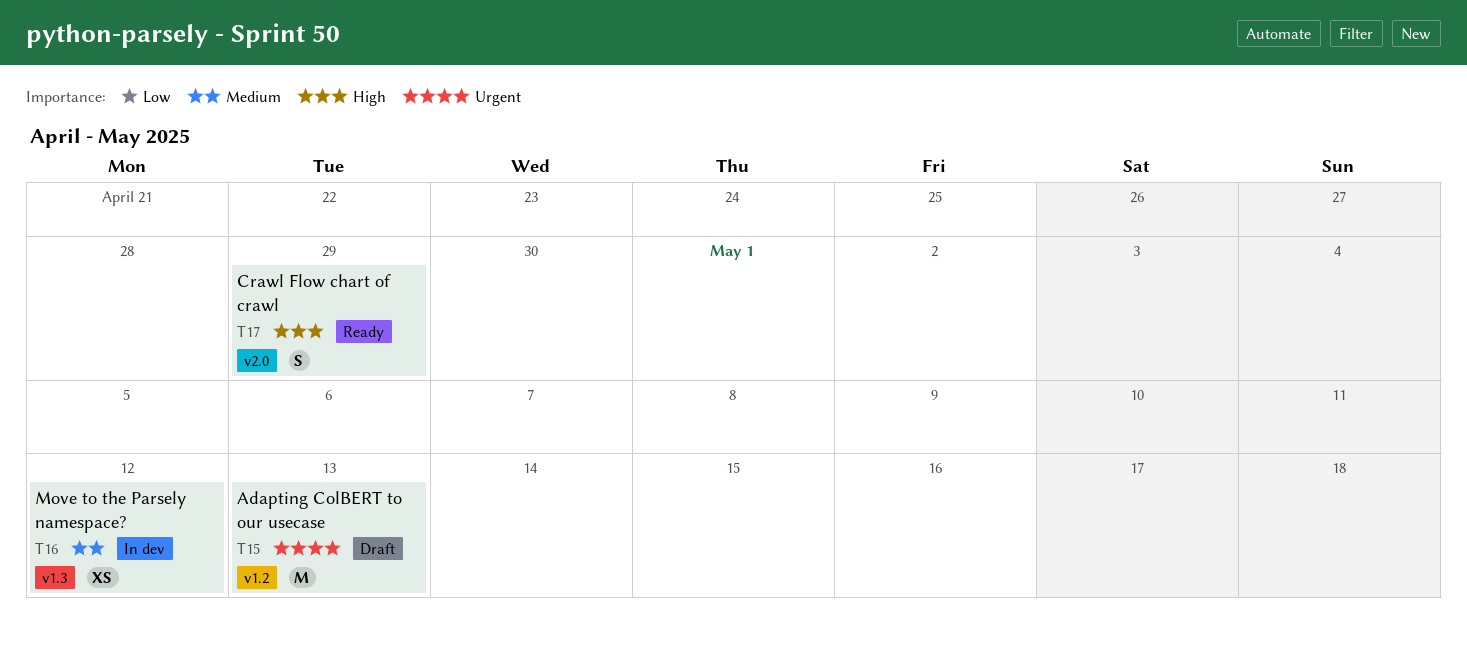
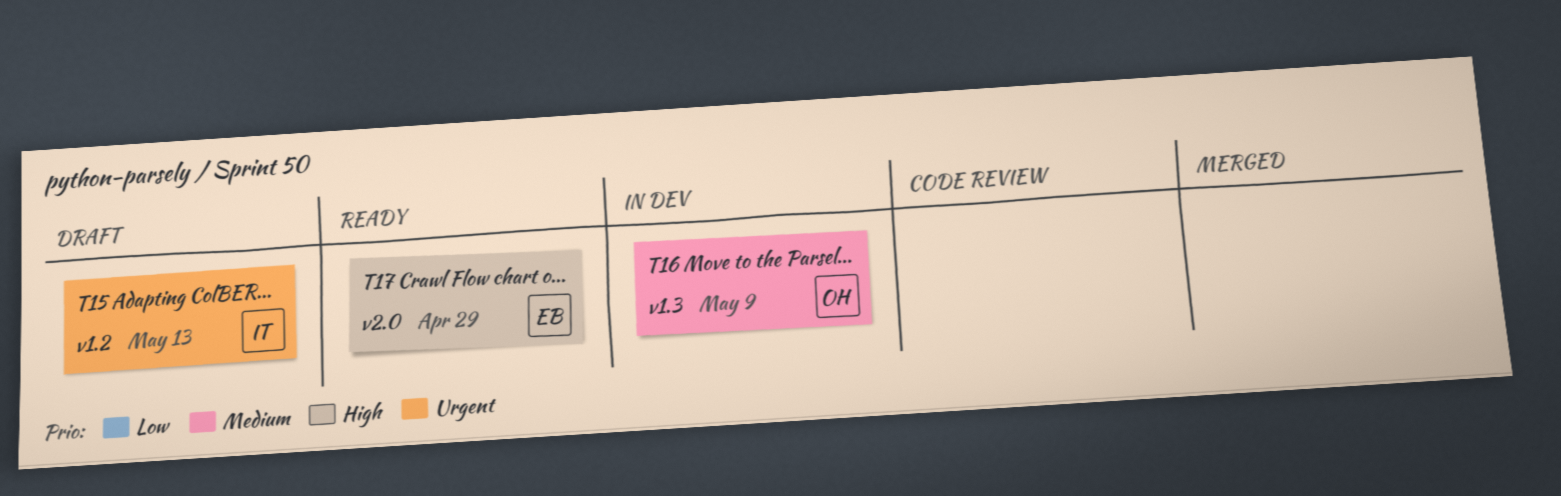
T16, due: May 12 -> May 9

